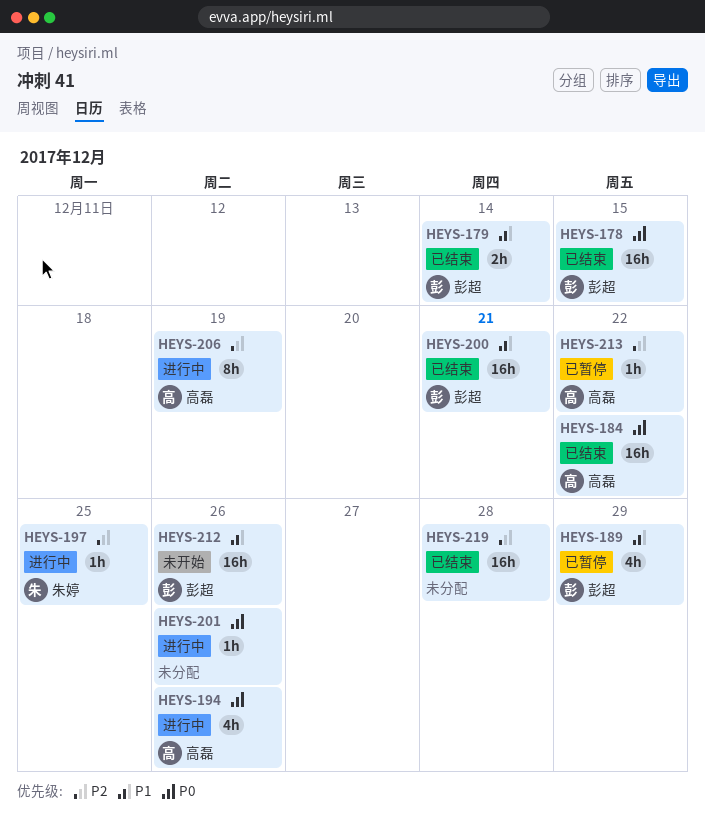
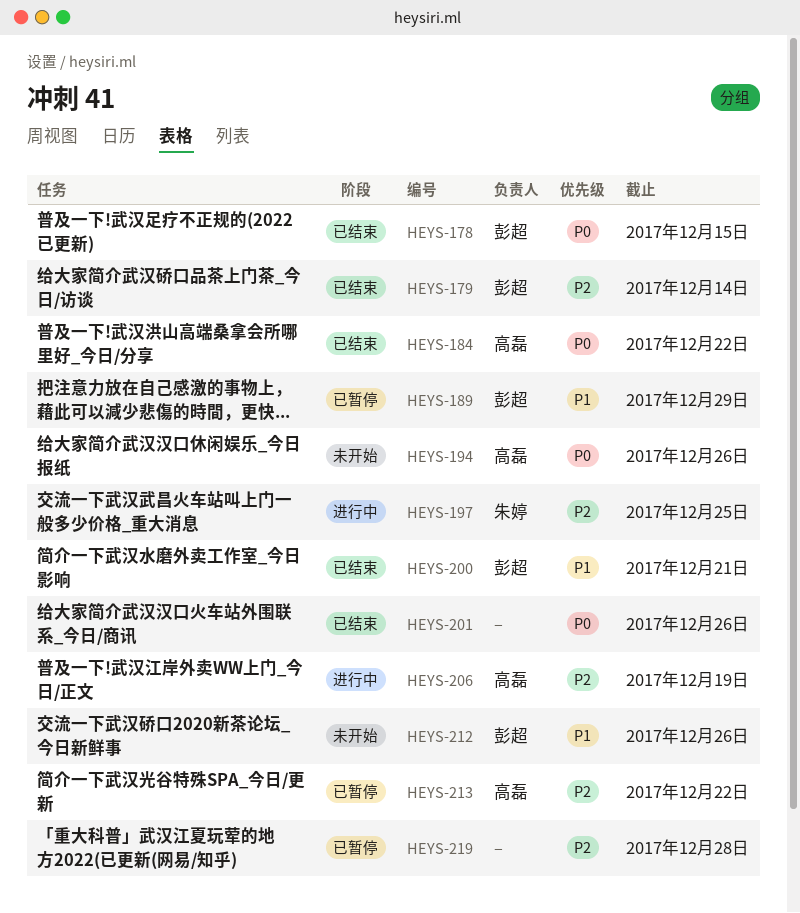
HEYS-179, priority: P1 -> P2
HEYS-194, status: 进行中 -> 未开始
HEYS-201, status: 进行中 -> 已结束
HEYS-219, status: 已结束 -> 已暂停

